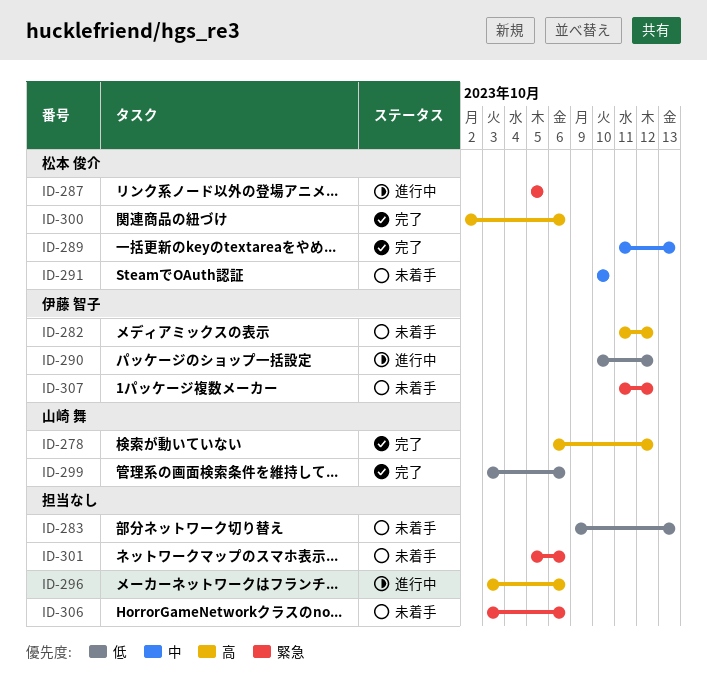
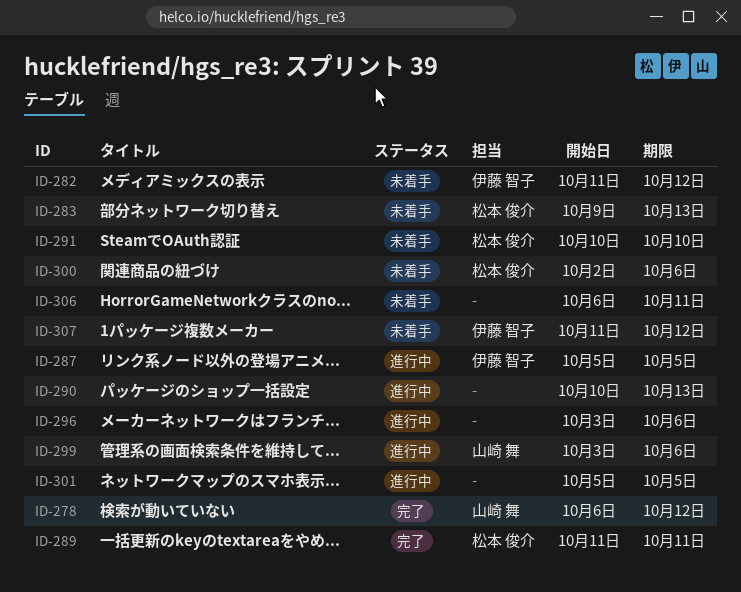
ID-283, owner: none -> 松本 俊介
ID-287, owner: 松本 俊介 -> 伊藤 智子
ID-289, due: Oct 13 -> Oct 11
ID-290, owner: 伊藤 智子 -> none
ID-290, due: Oct 12 -> Oct 13
ID-299, status: 完了 -> 進行中
ID-300, status: 完了 -> 未着手
ID-301, status: 未着手 -> 進行中
ID-301, due: Oct 6 -> Oct 5
ID-306, start: Oct 3 -> Oct 6
ID-306, due: Oct 6 -> Oct 11

